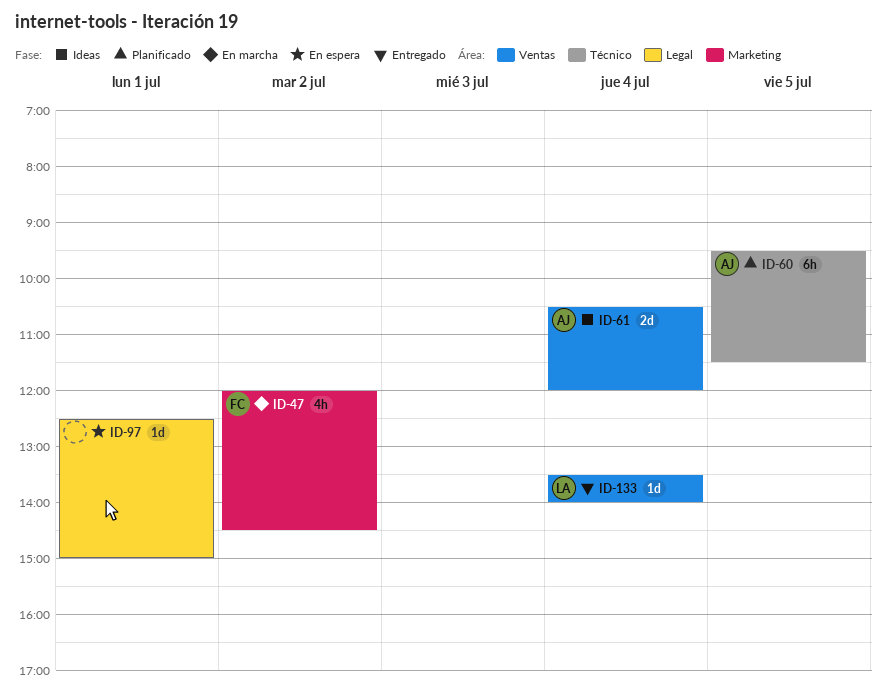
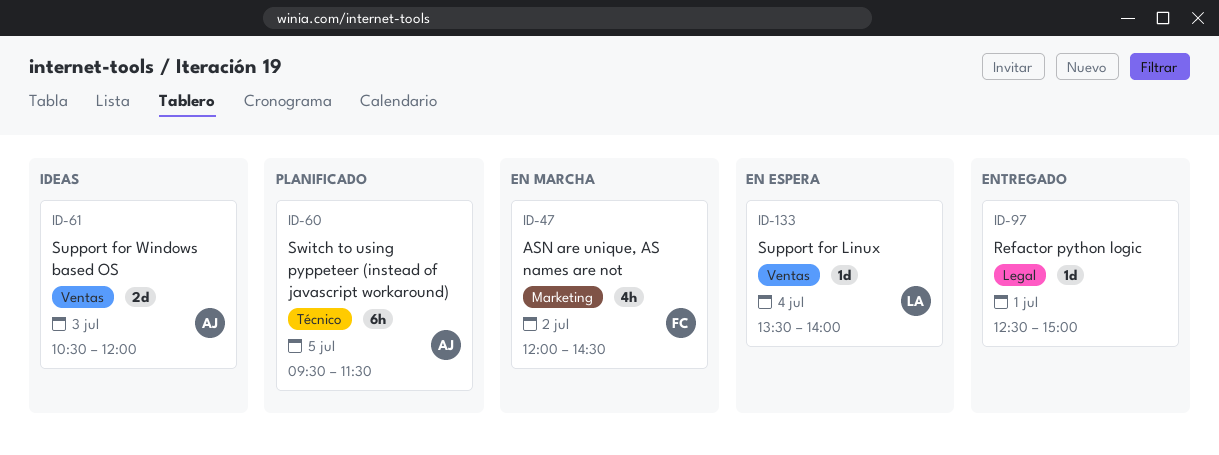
ID-61, day: Jul 4 -> Jul 3
ID-97, status: En espera -> Entregado
ID-133, status: Entregado -> En espera

